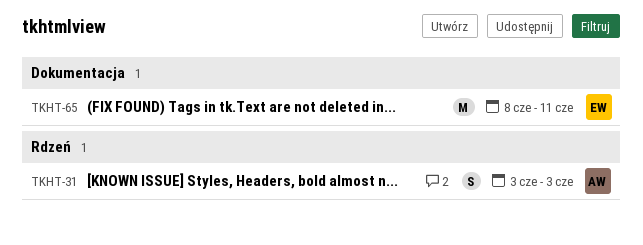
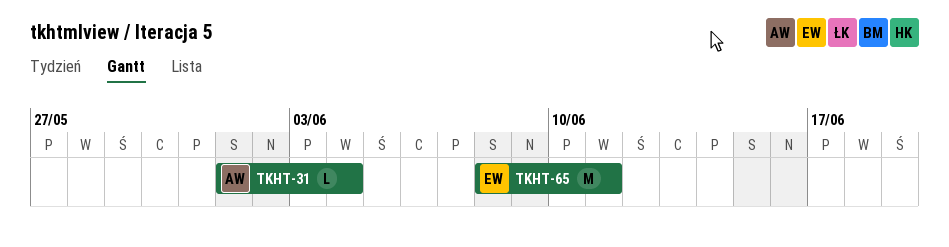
TKHT-31, estimate: S -> L
TKHT-31, start: Jun 3 -> Jun 1
TKHT-31, due: Jun 3 -> Jun 4

